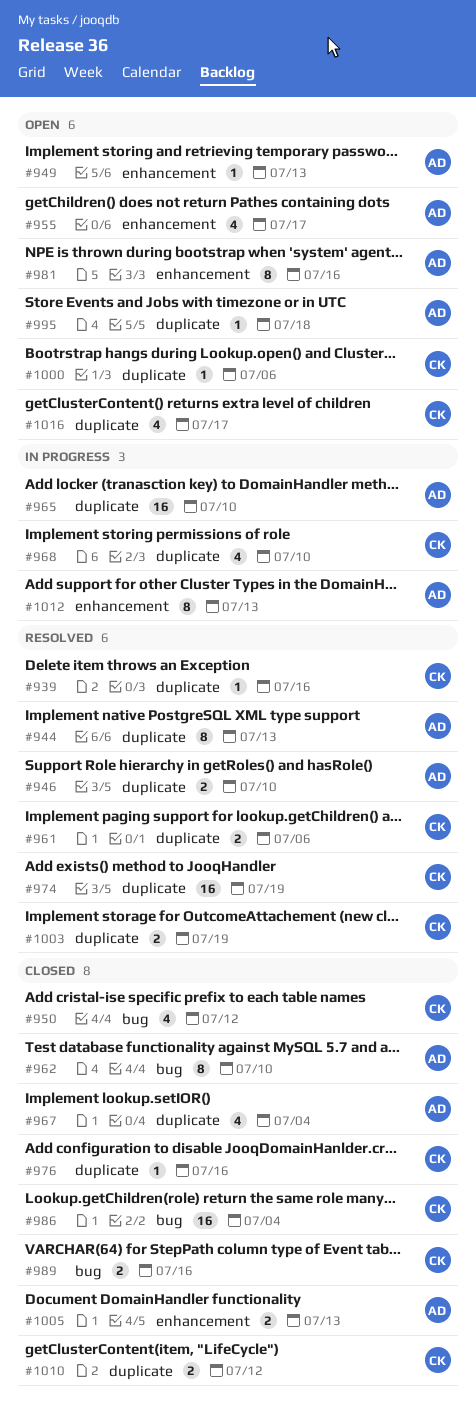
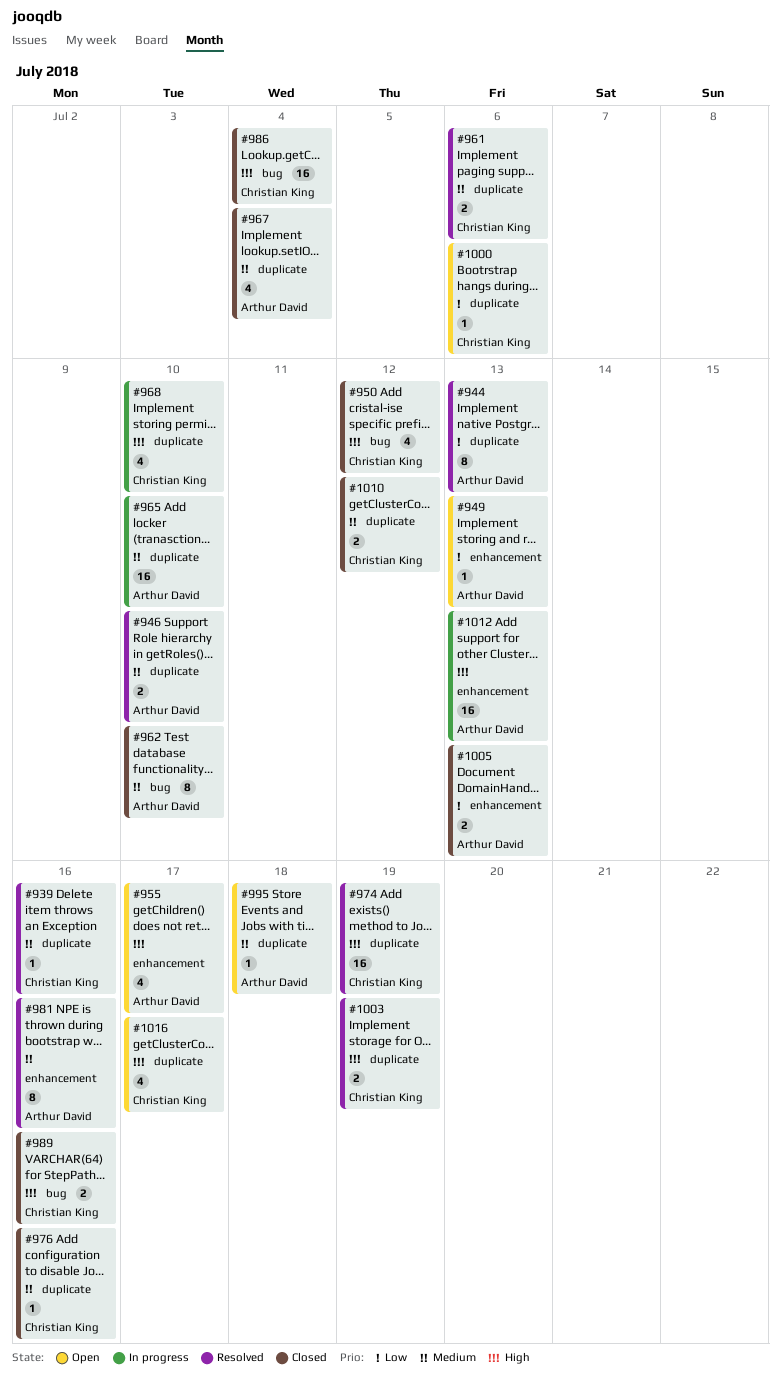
#981, status: Open -> Resolved
#1012, estimate: 8 -> 16

